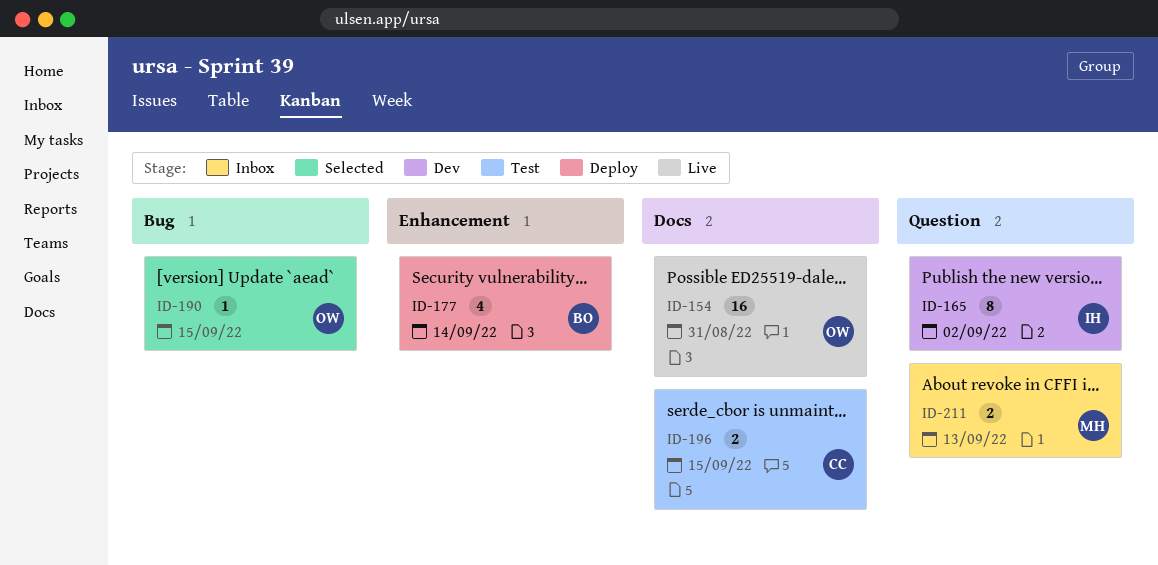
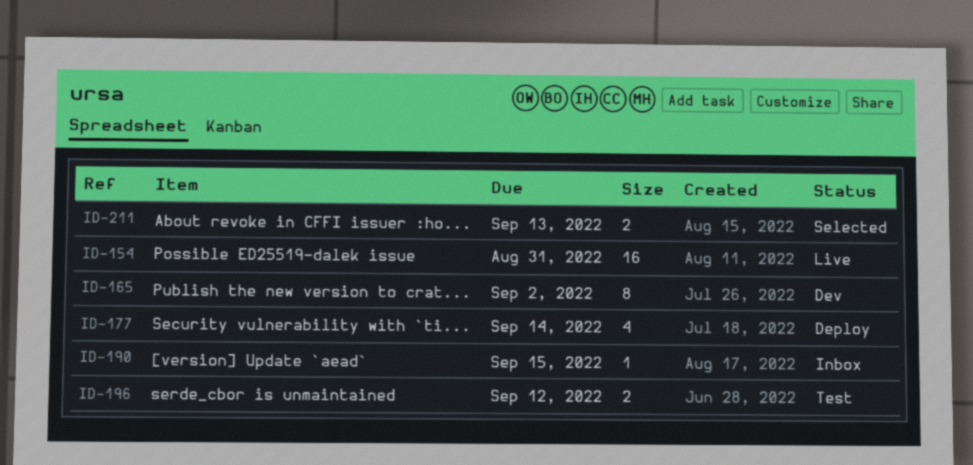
ID-190, status: Selected -> Inbox
ID-196, due: Sep 15 -> Sep 12
ID-211, status: Inbox -> Selected

